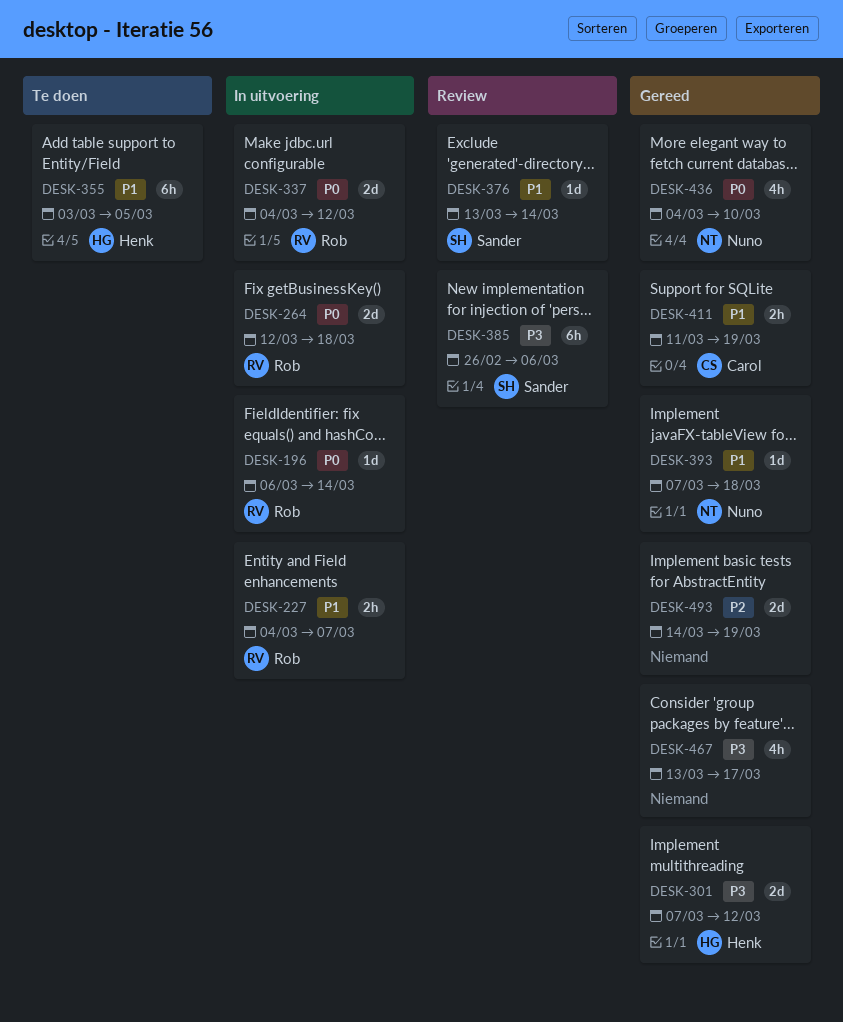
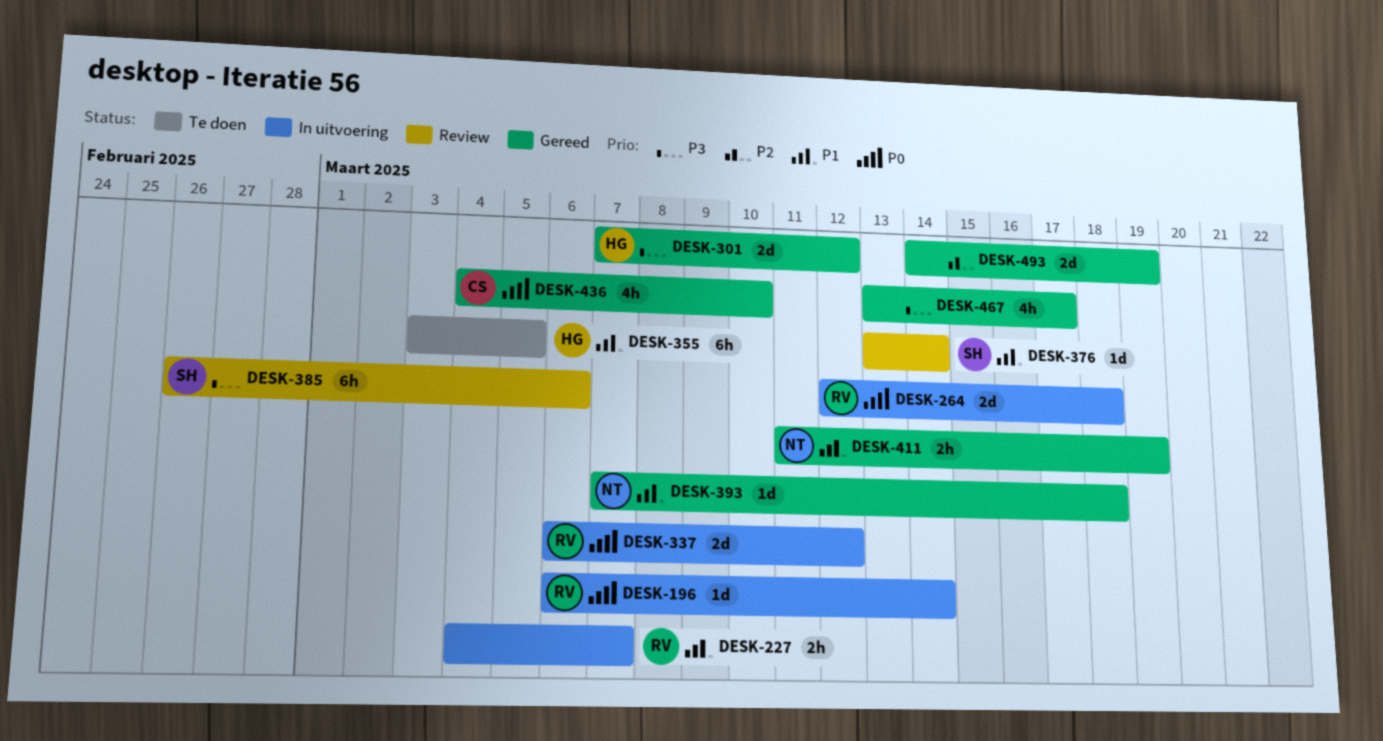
DESK-337, start: Mar 4 -> Mar 6
DESK-411, owner: Carol -> Nuno
DESK-436, owner: Nuno -> Carol

